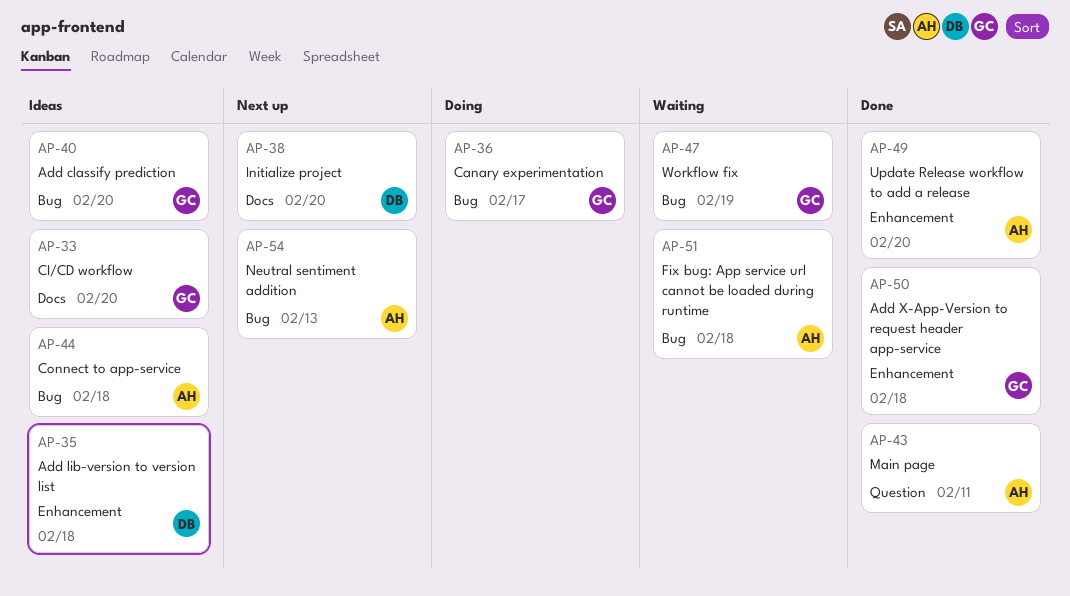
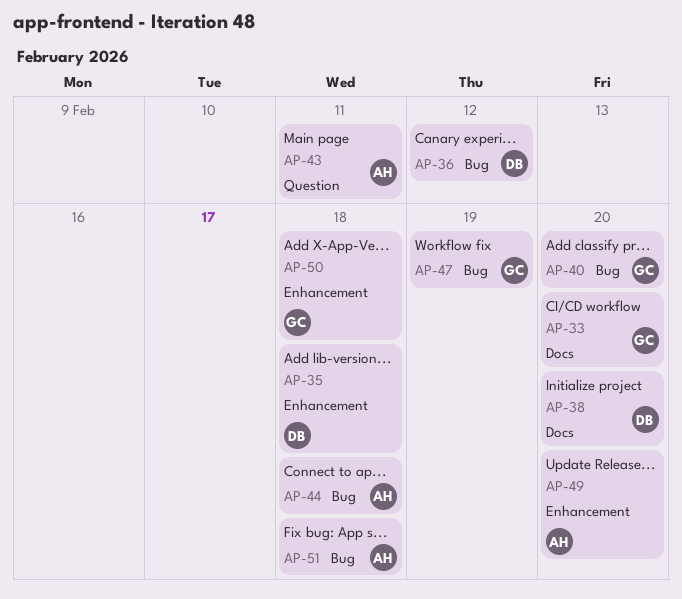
AP-36, owner: GC -> DB
AP-36, due: Feb 17 -> Feb 12
AP-54: present -> none

